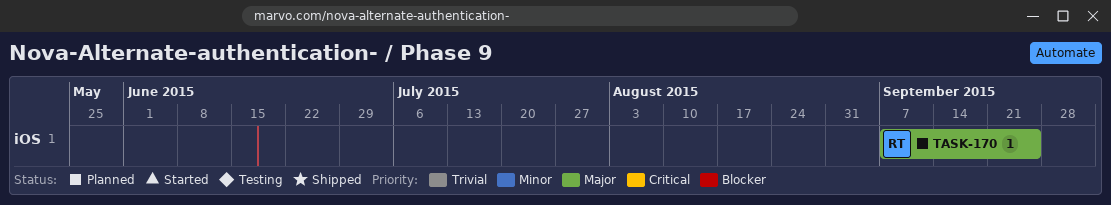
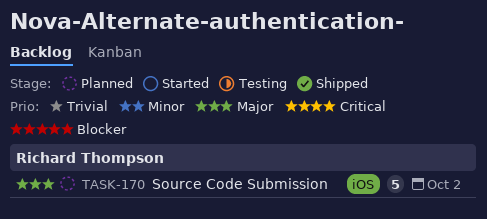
TASK-170, estimate: 1 -> 5
TASK-170, due: Sep 25 -> Oct 2

